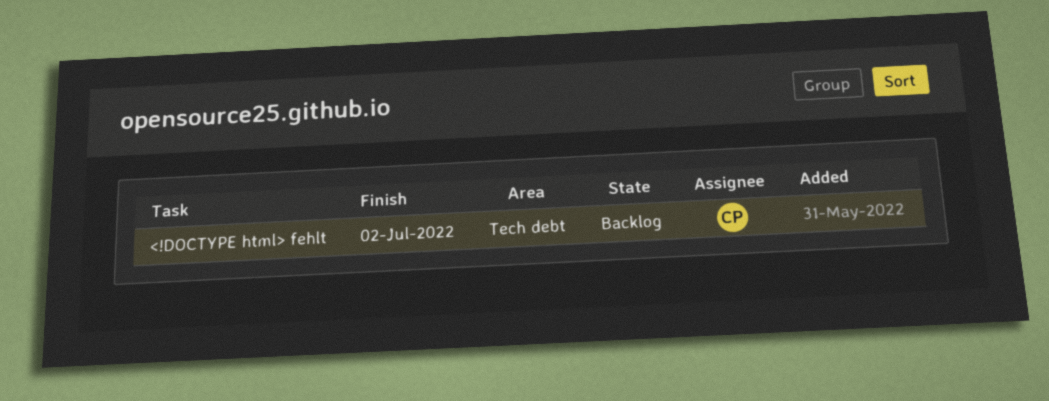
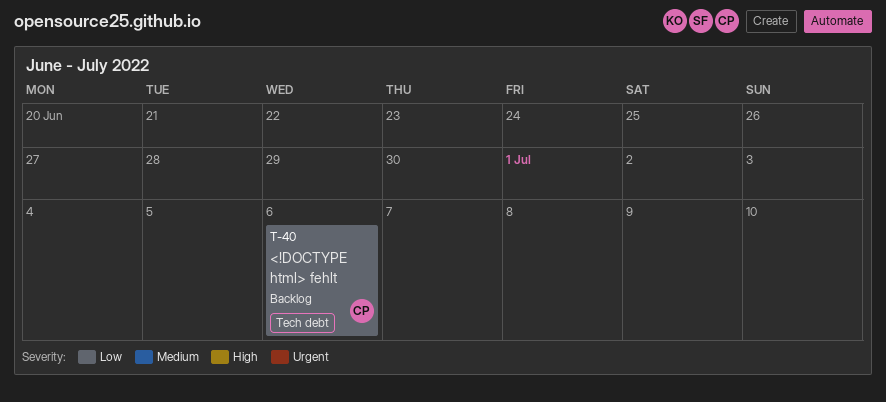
<!DOCTYPE html> fehlt, due: Jul 2 -> Jul 6

